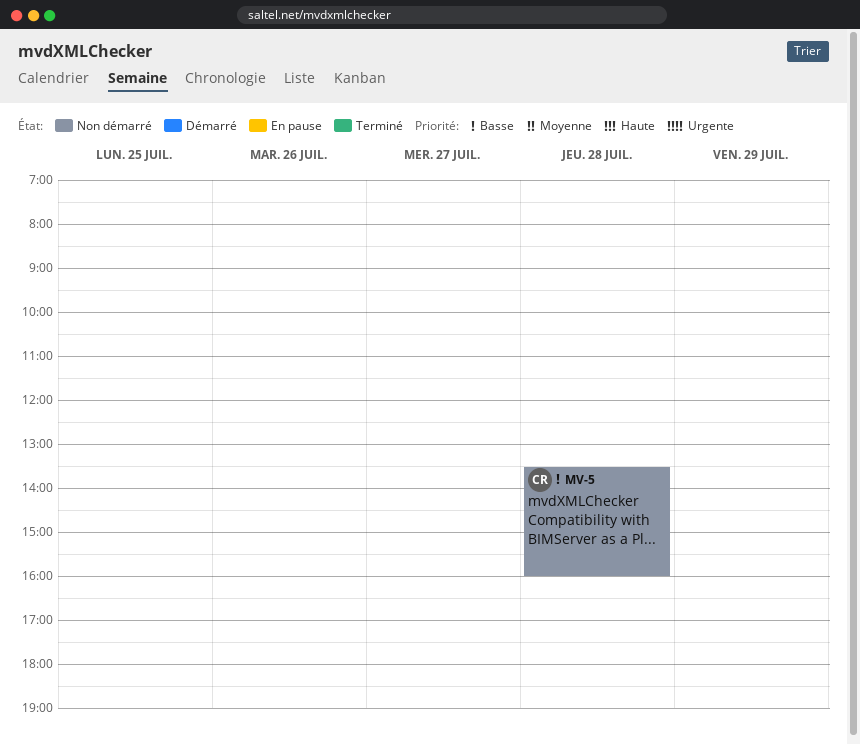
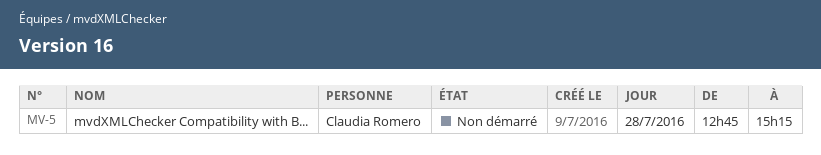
MV-5, begins: 13:30 -> 12:45
MV-5, ends: 16:00 -> 15:15

